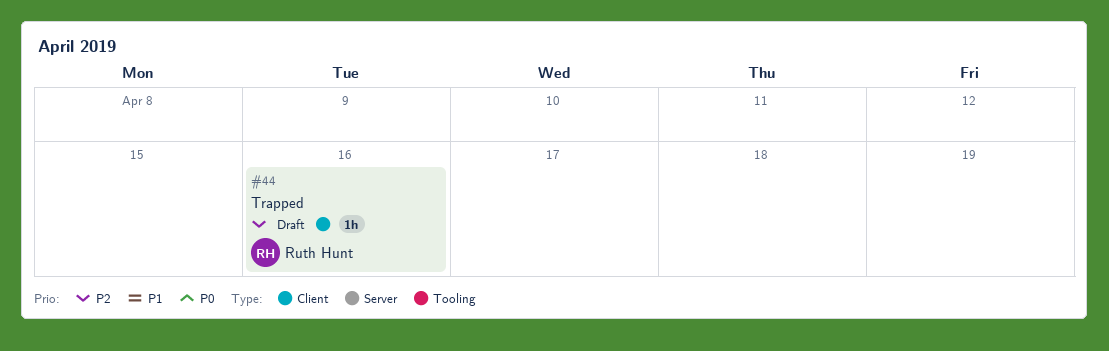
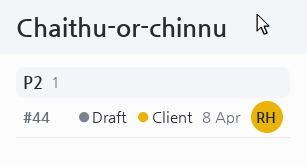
#44, due: Apr 16 -> Apr 8

